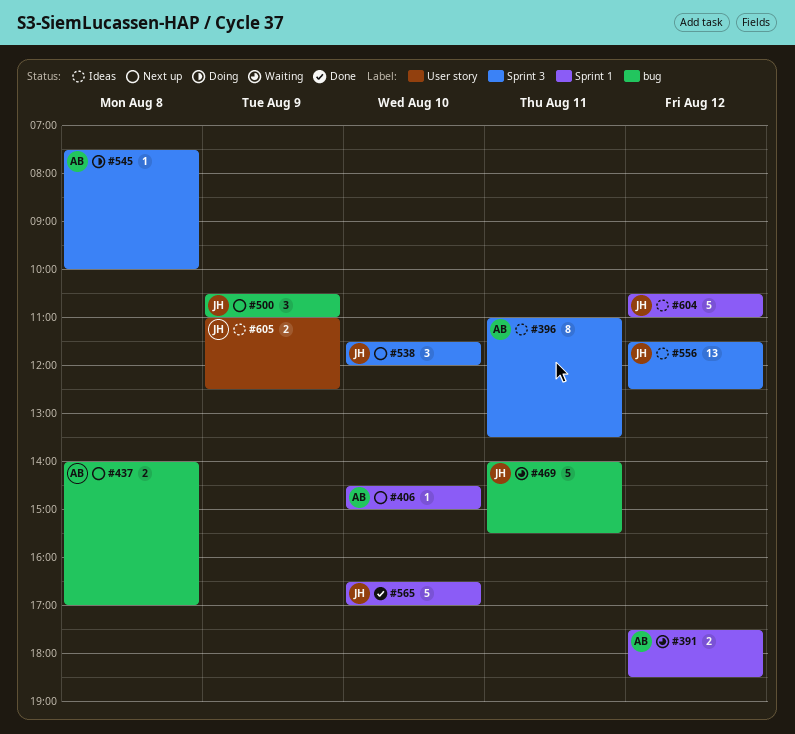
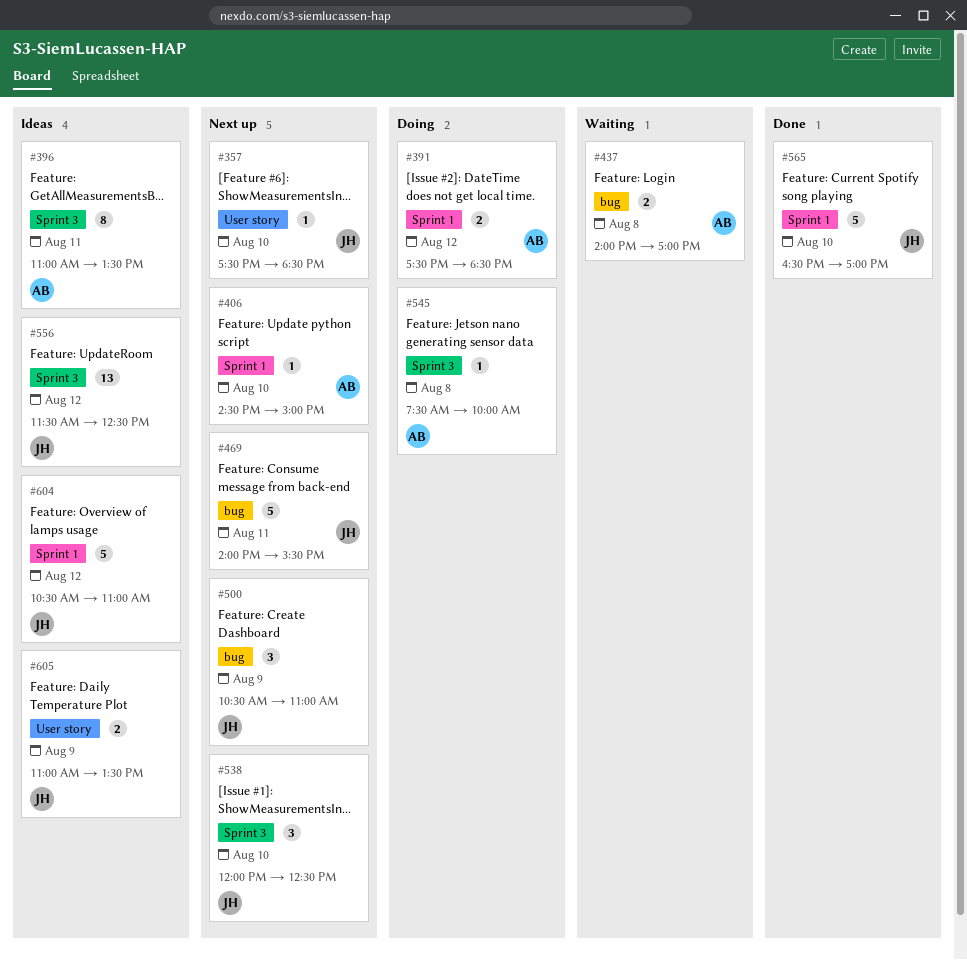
#357: none -> present
#391, status: Waiting -> Doing
#437, status: Next up -> Waiting
#469, status: Waiting -> Next up
#538, begins: 11:30 -> 12:00
#538, ends: 12:00 -> 12:30
#605, ends: 12:30 -> 13:30

